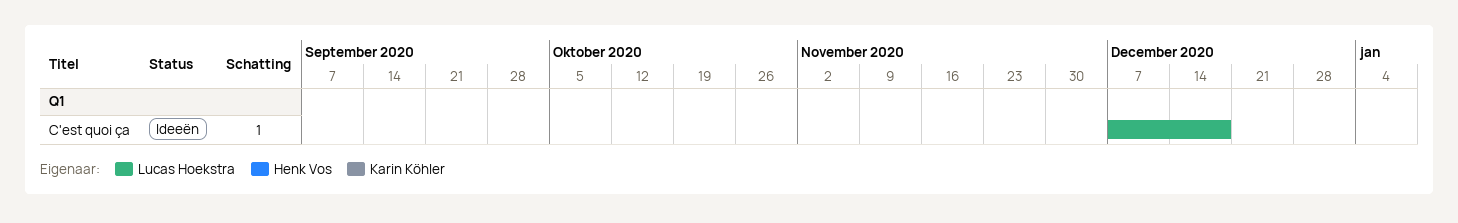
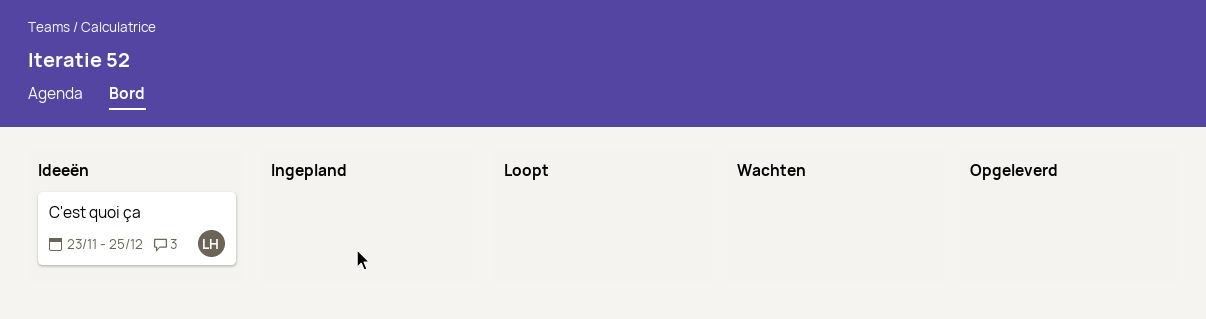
C'est quoi ça, start: Dec 7 -> Nov 23
C'est quoi ça, due: Dec 18 -> Dec 25

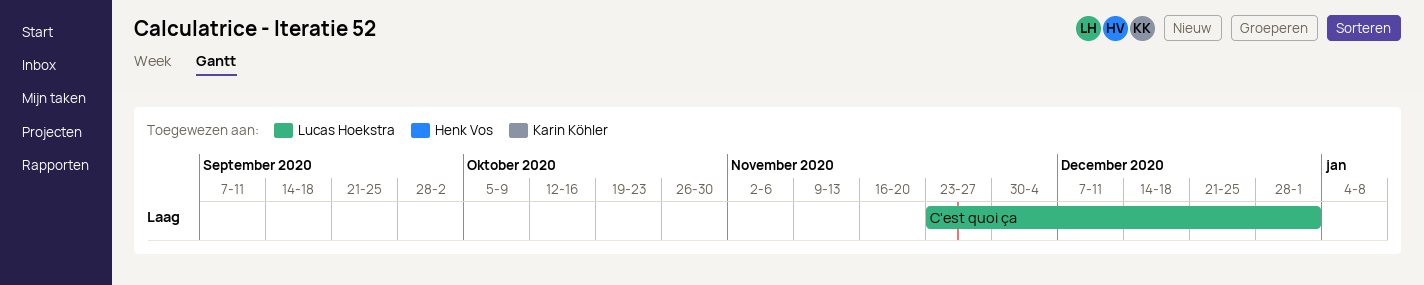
C'est quoi ça, due: Dec 25 -> Jan 1

